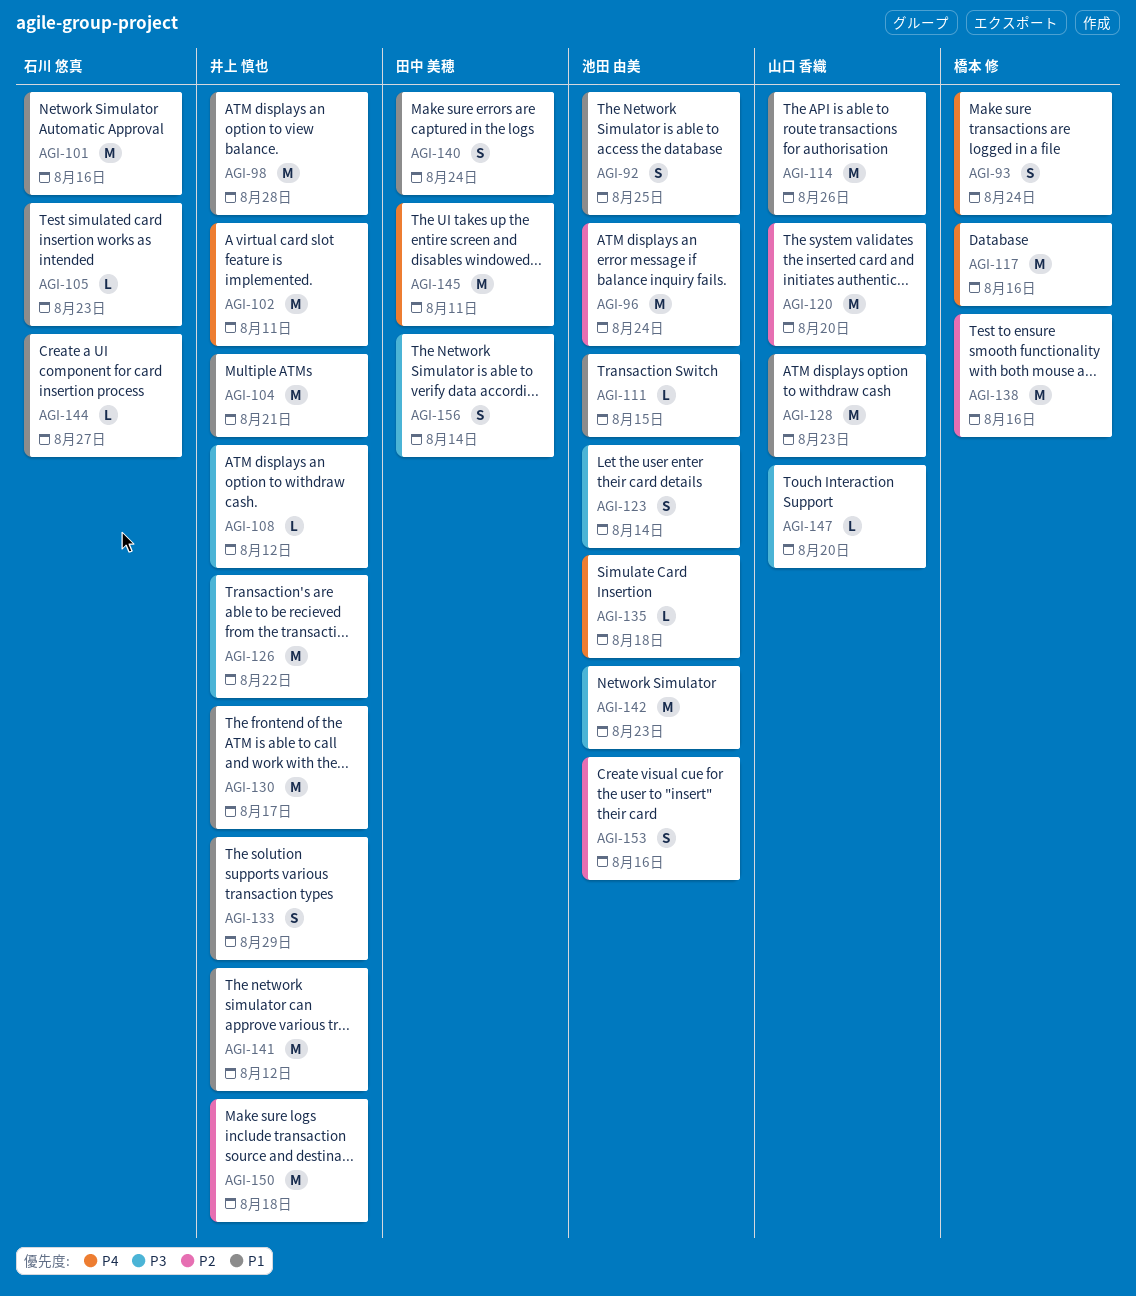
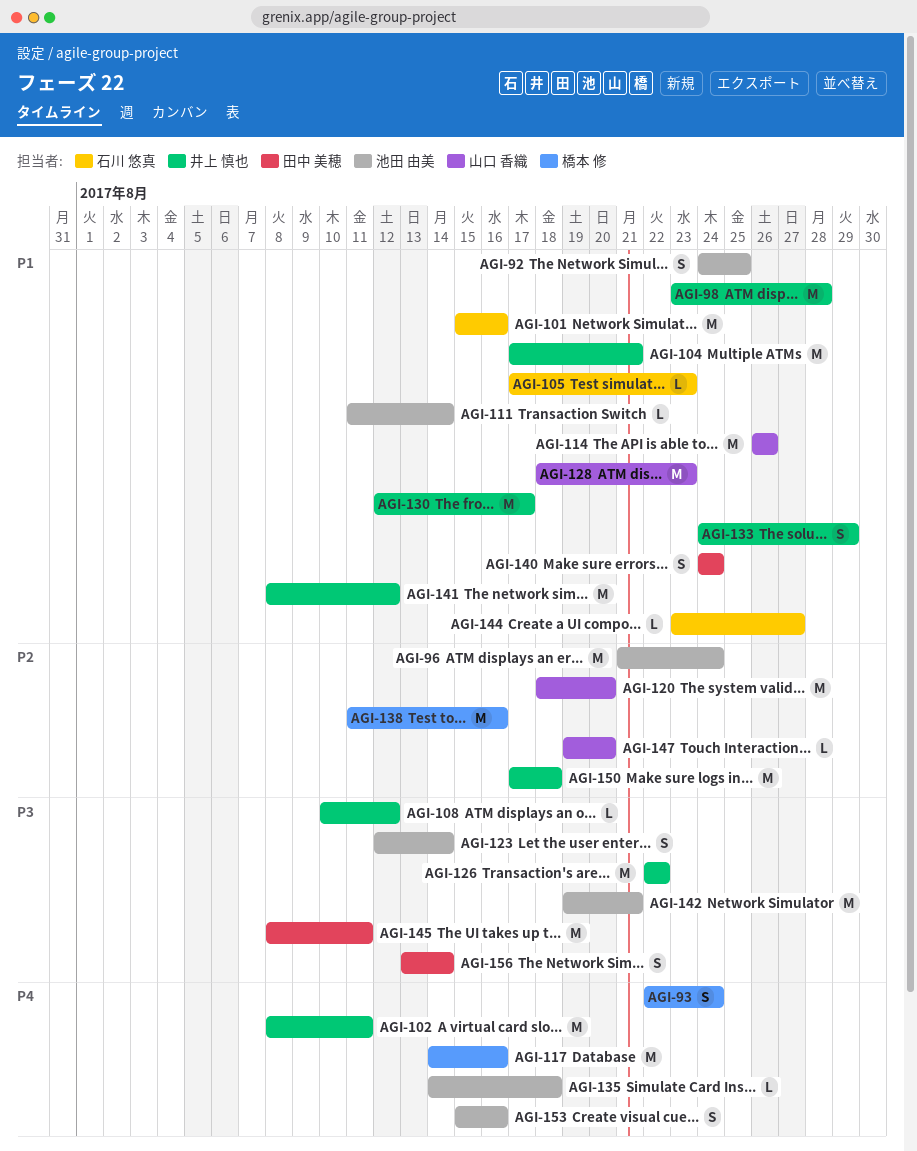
AGI-111, due: Aug 15 -> Aug 14
AGI-142, due: Aug 23 -> Aug 21
AGI-145, priority: P4 -> P3
AGI-147, priority: P3 -> P2
AGI-153, priority: P2 -> P4

